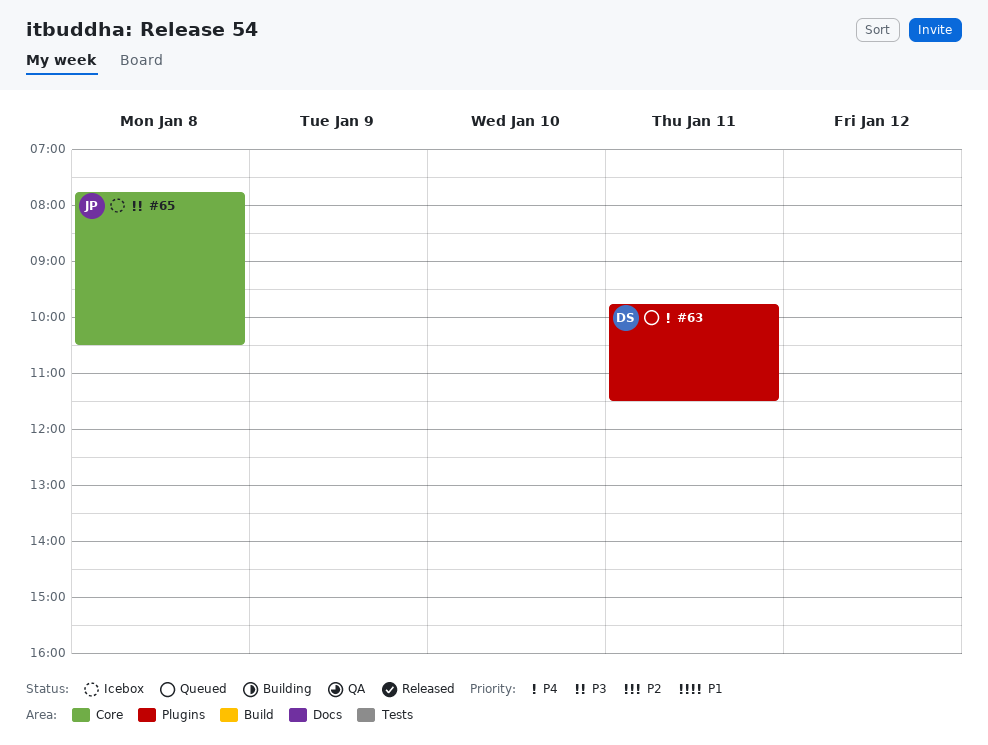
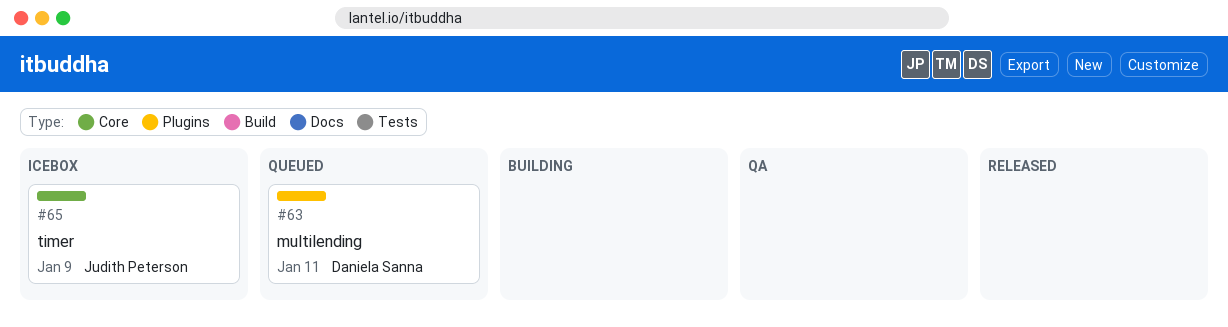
#65, day: Jan 8 -> Jan 9

